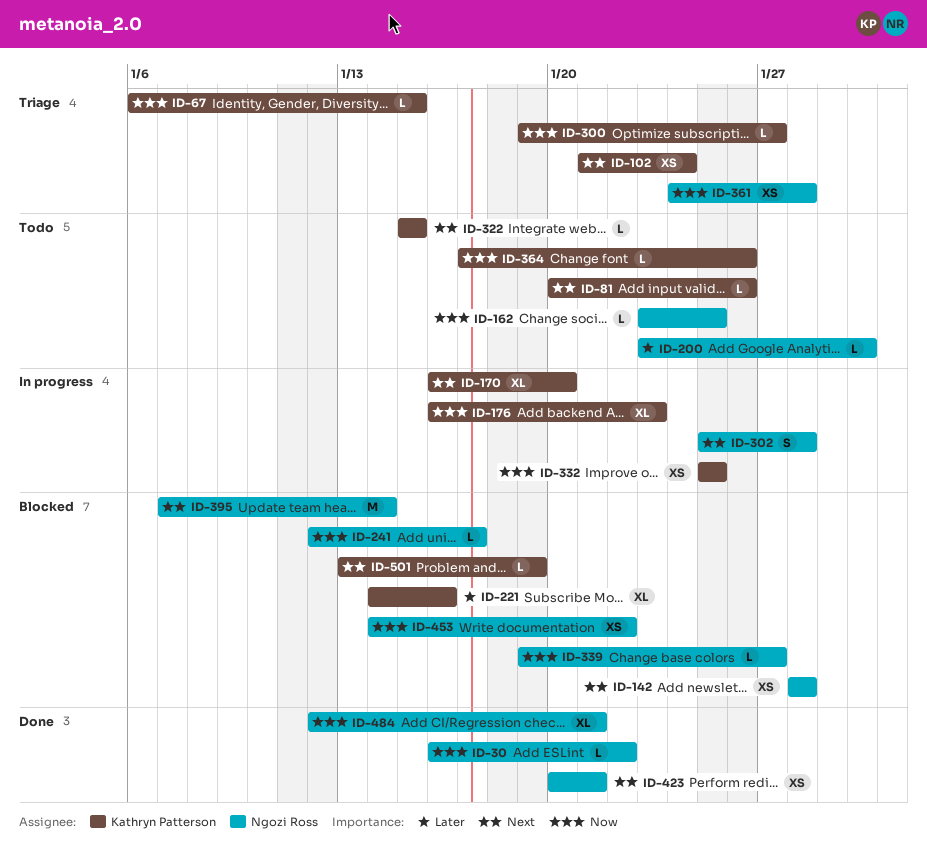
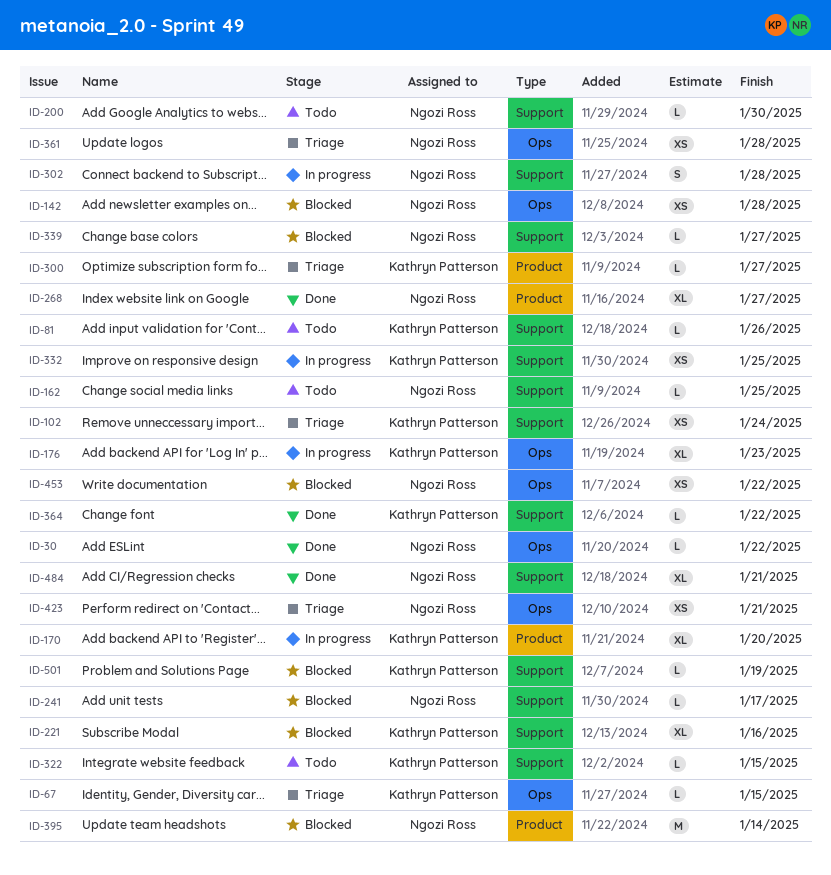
ID-268: none -> present
ID-364, status: Todo -> Done
ID-364, due: Jan 26 -> Jan 22
ID-423, status: Done -> Triage

